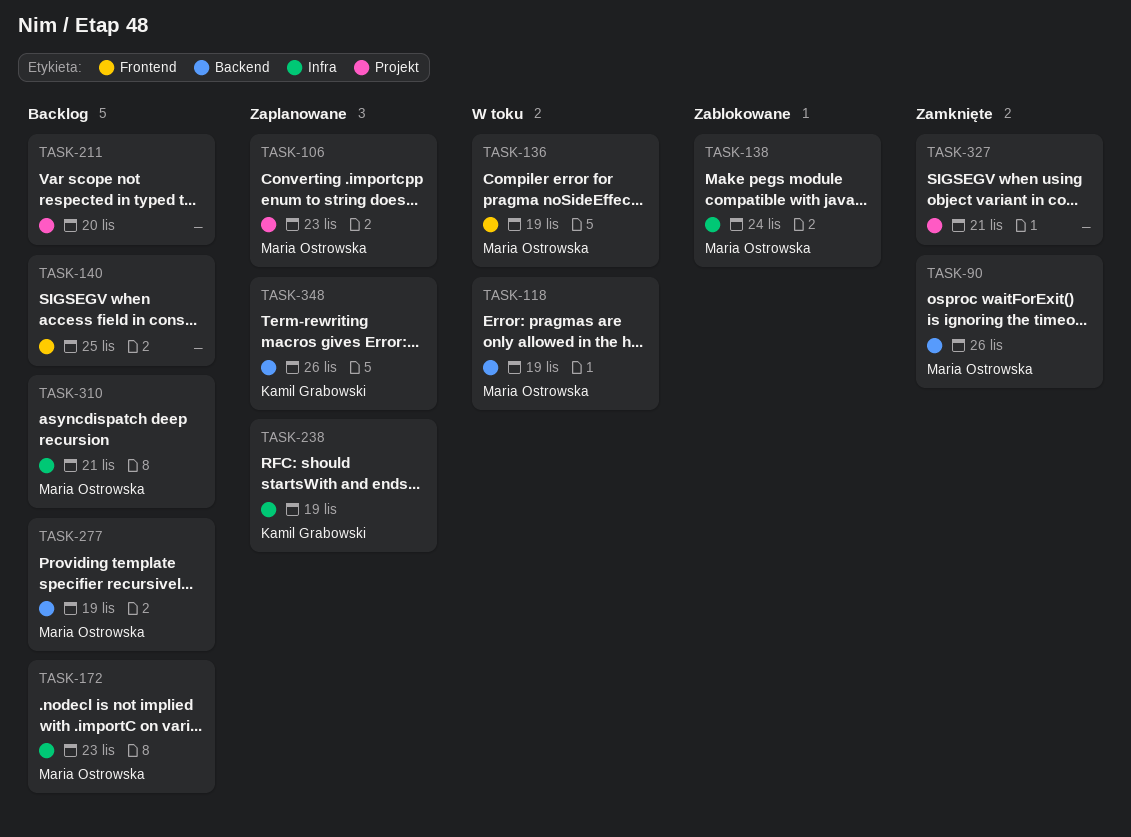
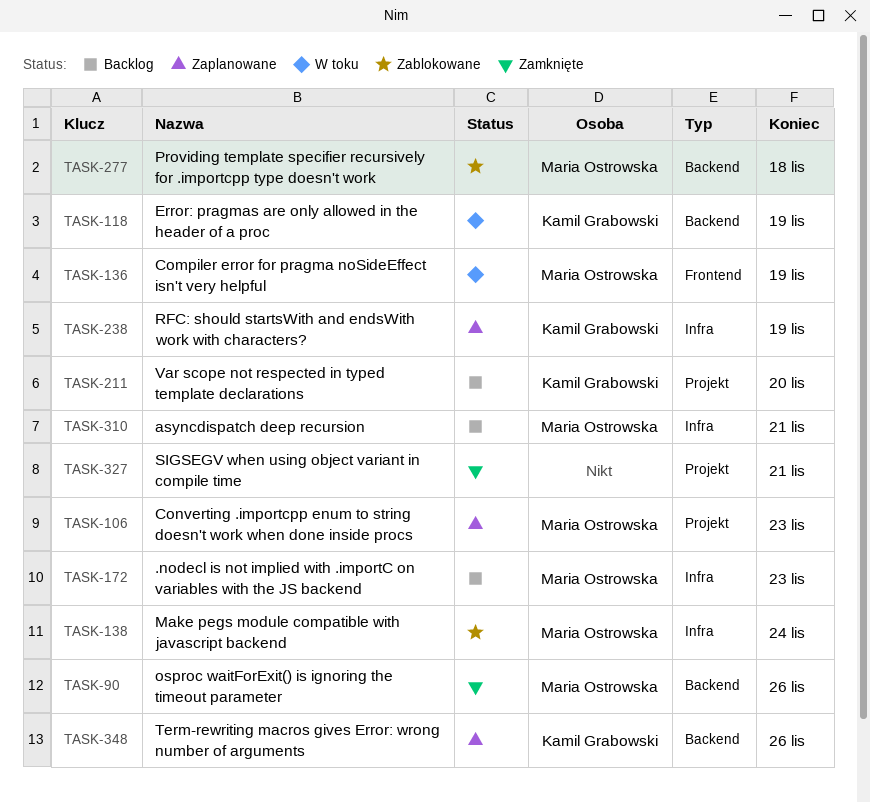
TASK-118, owner: Maria Ostrowska -> Kamil Grabowski
TASK-140: present -> none
TASK-211, owner: none -> Kamil Grabowski
TASK-277, status: Backlog -> Zablokowane
TASK-277, due: Nov 19 -> Nov 18

